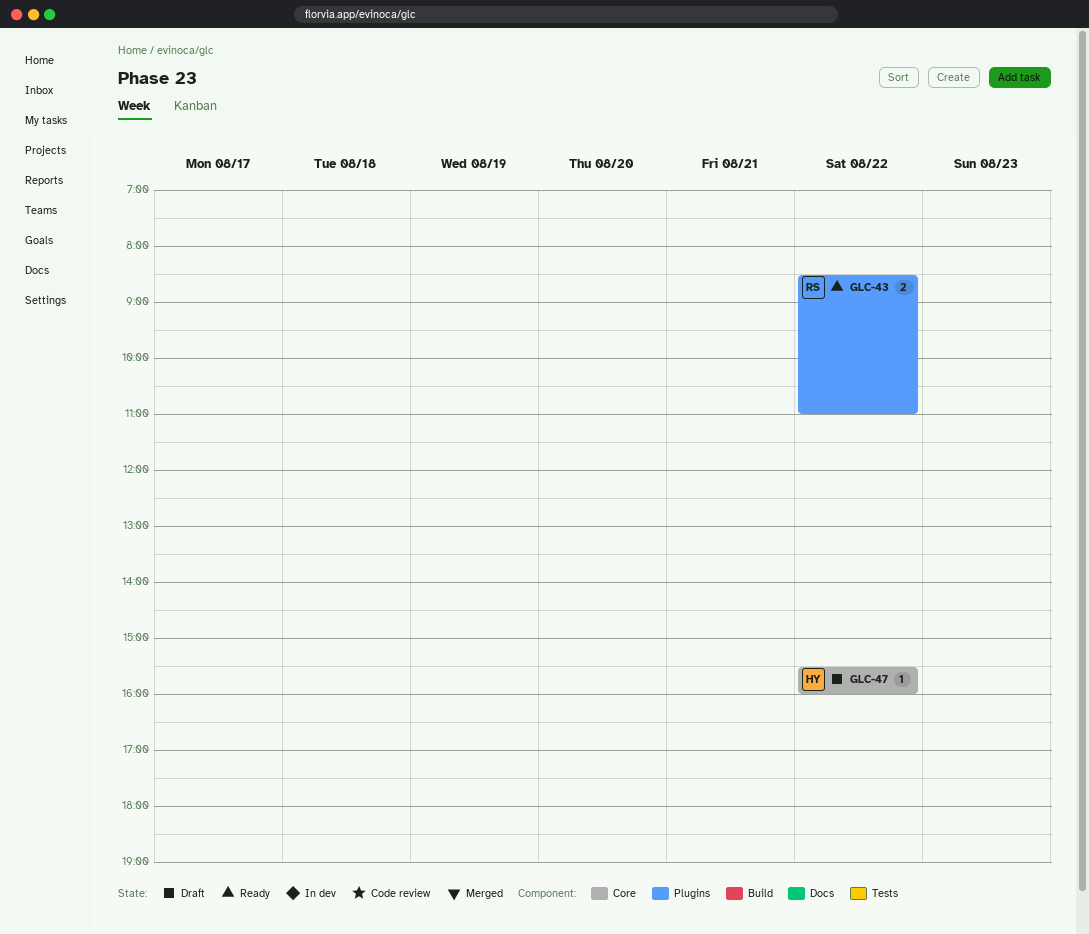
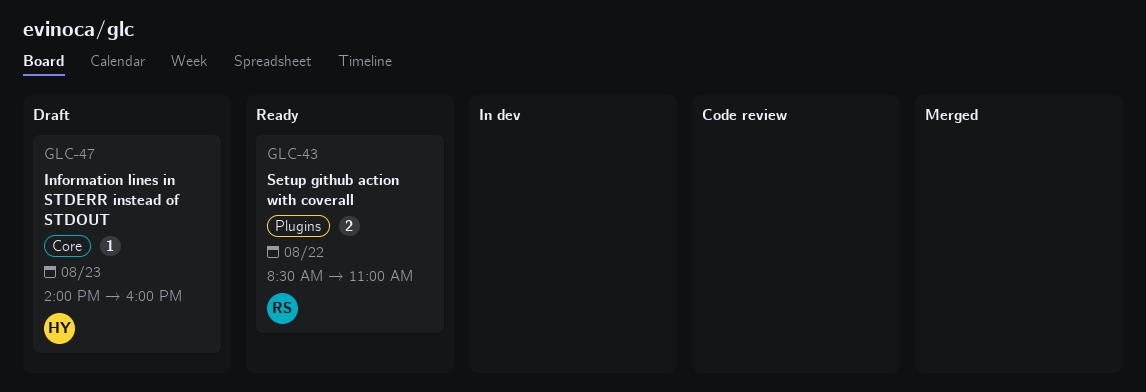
GLC-47, day: Aug 22 -> Aug 23
GLC-47, begins: 15:30 -> 14:00

